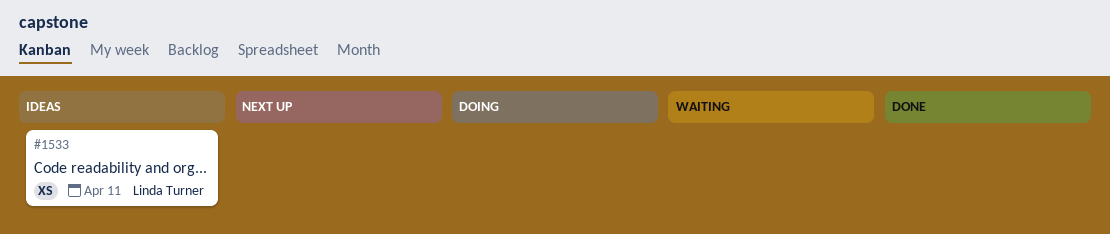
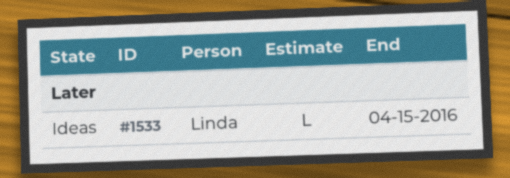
#1533, estimate: XS -> L
#1533, due: Apr 11 -> Apr 15

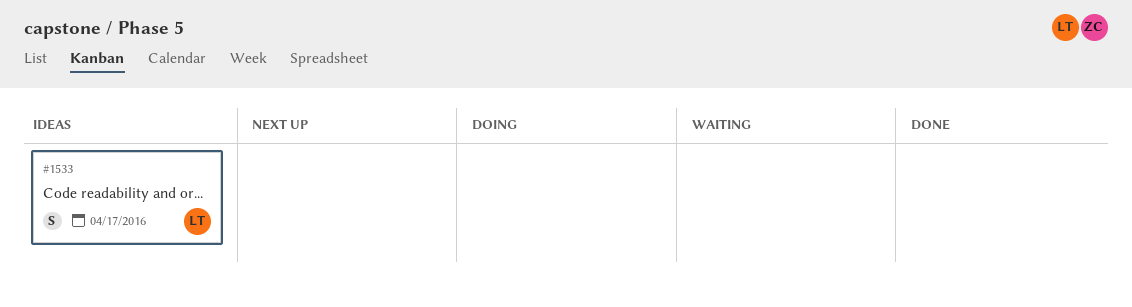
#1533, estimate: L -> S
#1533, due: Apr 15 -> Apr 17

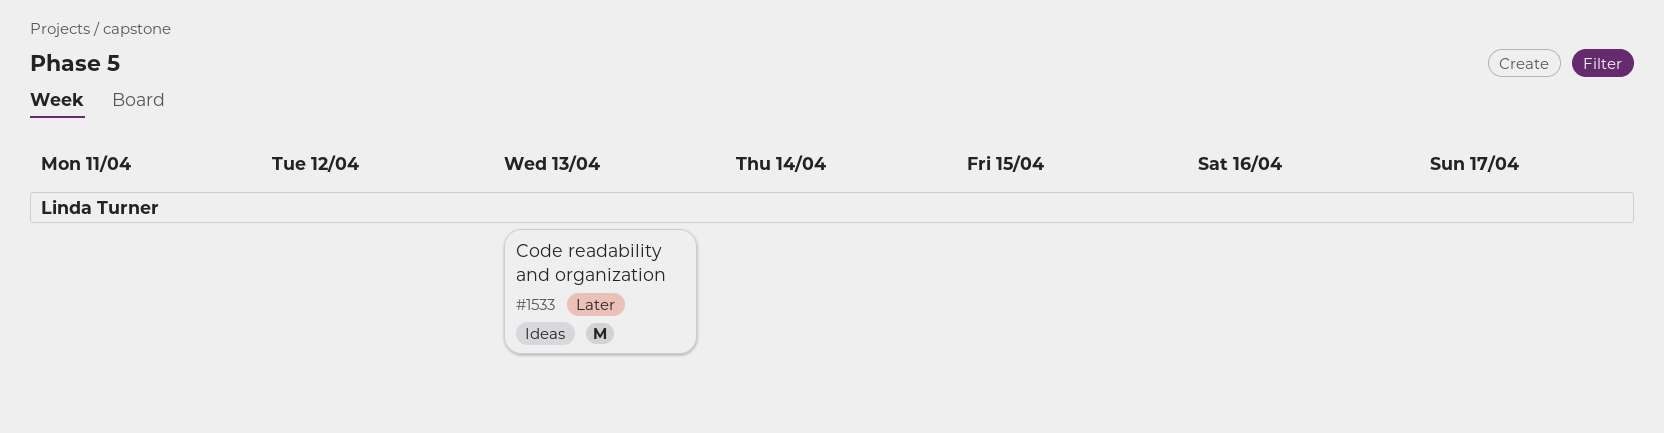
#1533, estimate: S -> M
#1533, due: Apr 17 -> Apr 13

